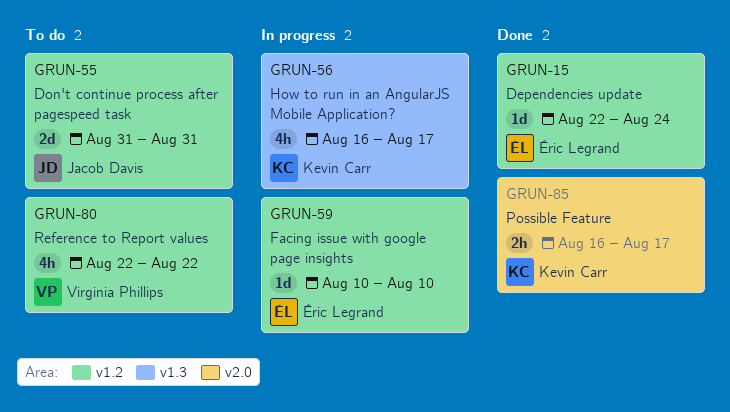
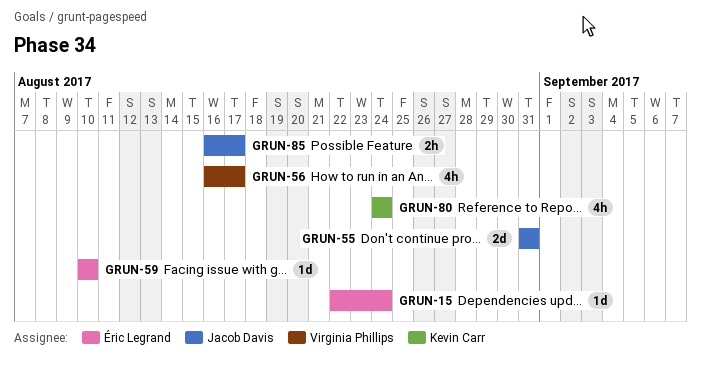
GRUN-56, owner: Kevin Carr -> Virginia Phillips
GRUN-80, owner: Virginia Phillips -> Kevin Carr
GRUN-80, start: Aug 22 -> Aug 24
GRUN-80, due: Aug 22 -> Aug 24
GRUN-85, owner: Kevin Carr -> Jacob Davis

